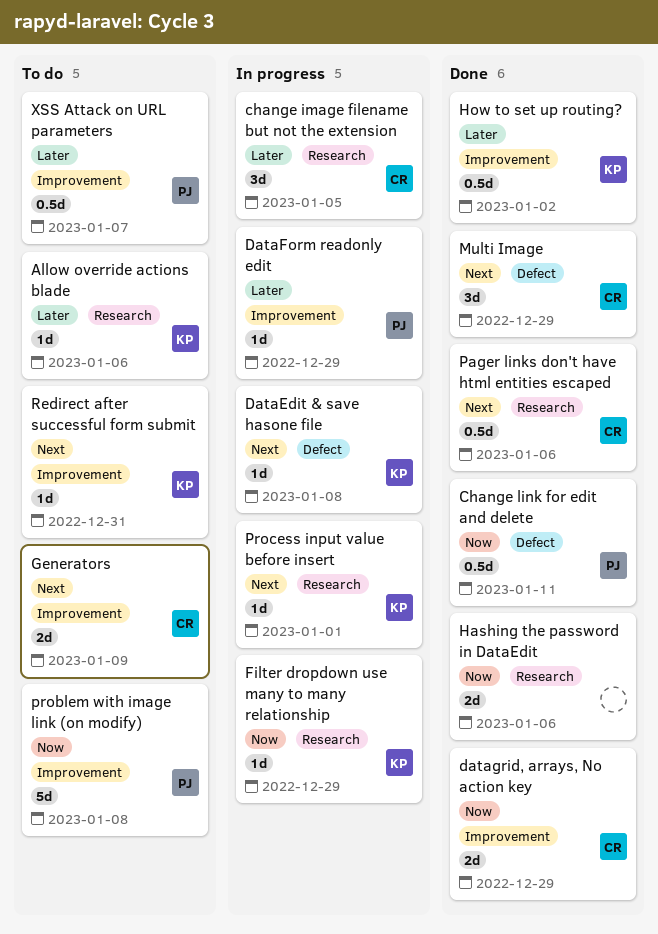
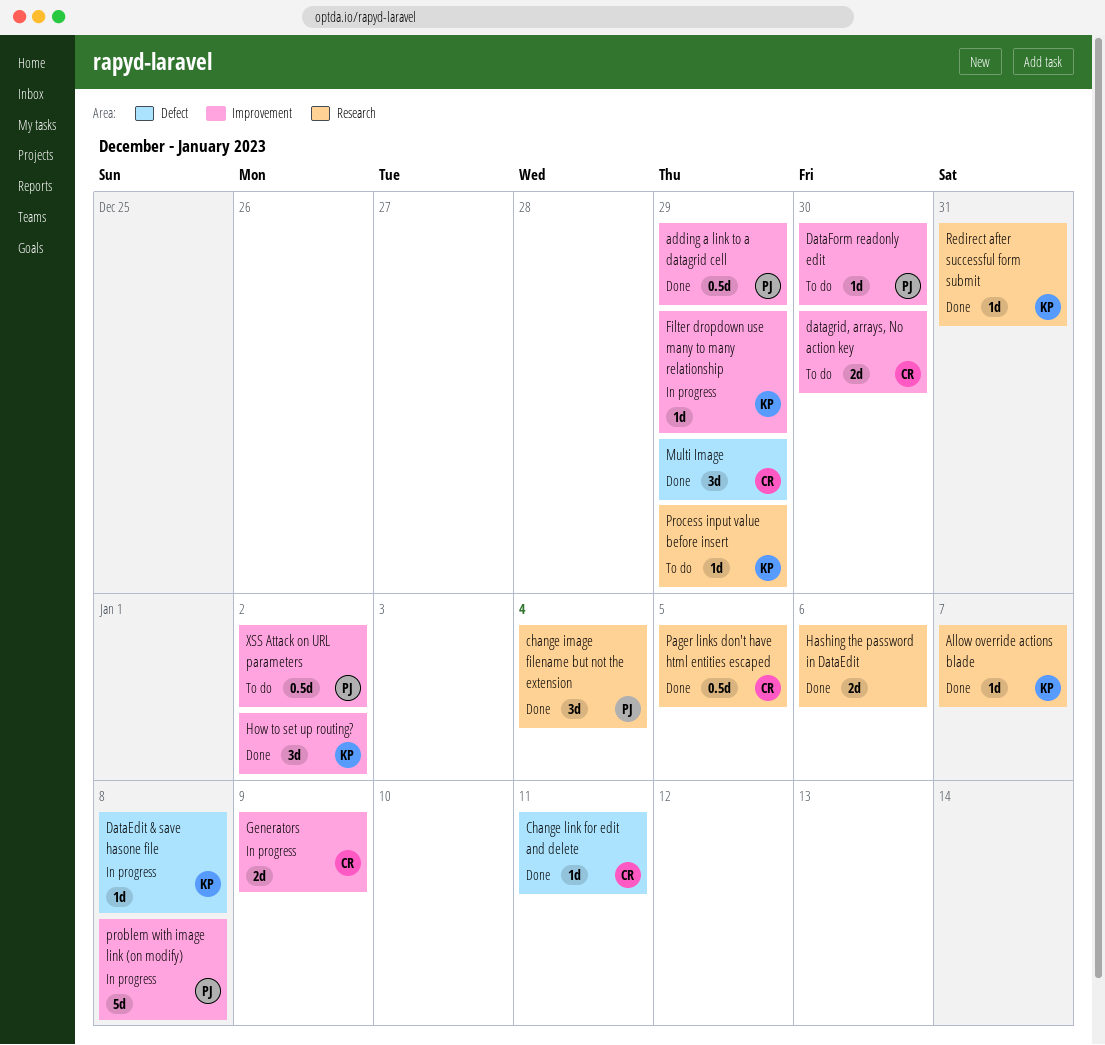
adding a link to a datagrid cell: none -> present
Allow override actions blade, status: To do -> Done
Allow override actions blade, due: Jan 6 -> Jan 7
change image filename but not the extension, status: In progress -> Done
change image filename but not the extension, owner: CR -> PJ
change image filename but not the extension, due: Jan 5 -> Jan 4
Change link for edit and delete, owner: PJ -> CR
Change link for edit and delete, estimate: 0.5d -> 1d
DataForm readonly edit, status: In progress -> To do
DataForm readonly edit, due: Dec 29 -> Dec 30
datagrid, arrays, No action key, status: Done -> To do
datagrid, arrays, No action key, due: Dec 29 -> Dec 30
Filter dropdown use many to many relationship, label: Research -> Improvement
Generators, status: To do -> In progress
How to set up routing?, estimate: 0.5d -> 3d
Pager links don't have html entities escaped, due: Jan 6 -> Jan 5
problem with image link (on modify), status: To do -> In progress
Process input value before insert, status: In progress -> To do
Process input value before insert, due: Jan 1 -> Dec 29
Redirect after successful form submit, status: To do -> Done
Redirect after successful form submit, label: Improvement -> Research
XSS Attack on URL parameters, due: Jan 7 -> Jan 2

